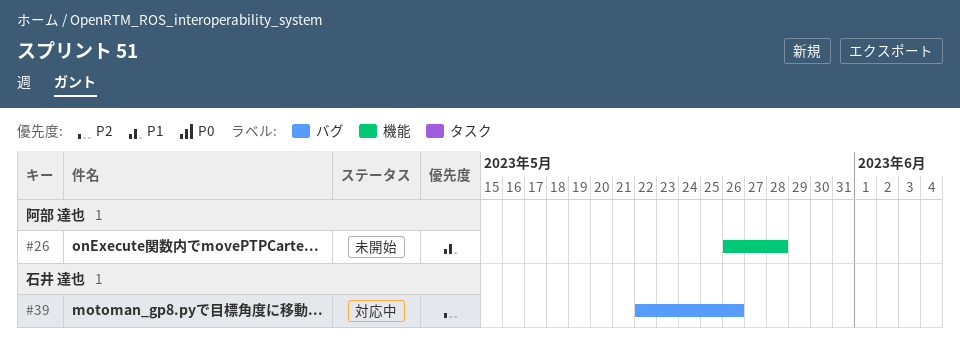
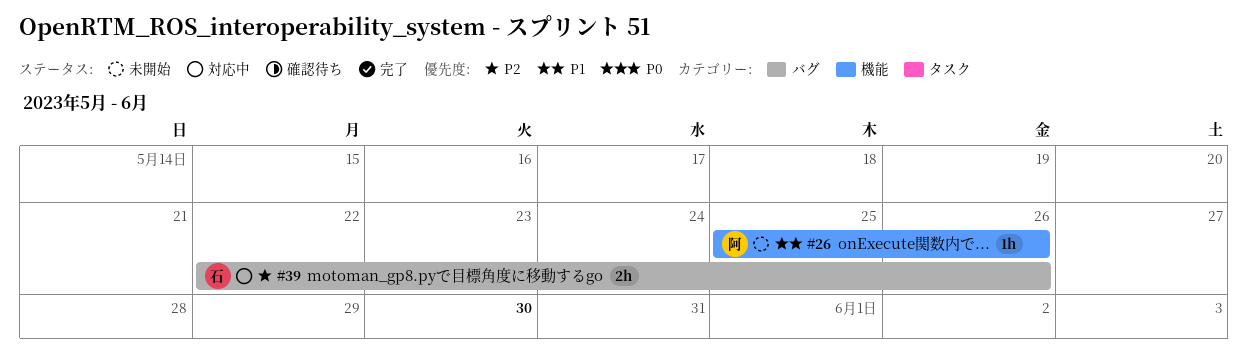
#26, start: May 26 -> May 25
#26, due: May 28 -> May 26

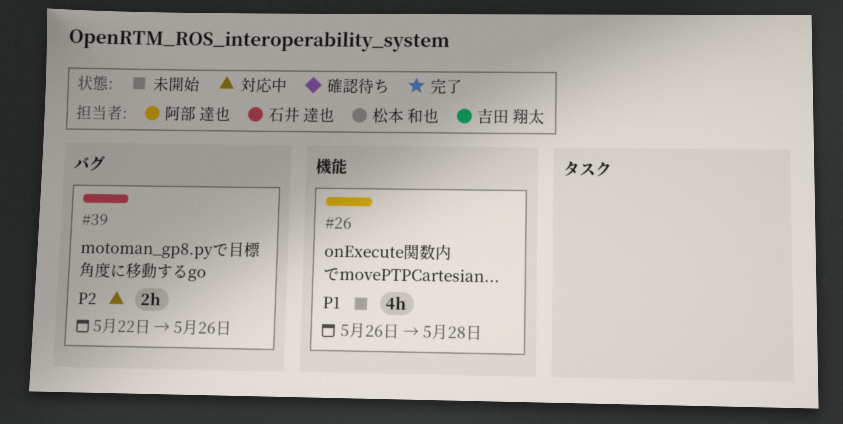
#26, estimate: 1h -> 4h
#26, start: May 25 -> May 26
#26, due: May 26 -> May 28

